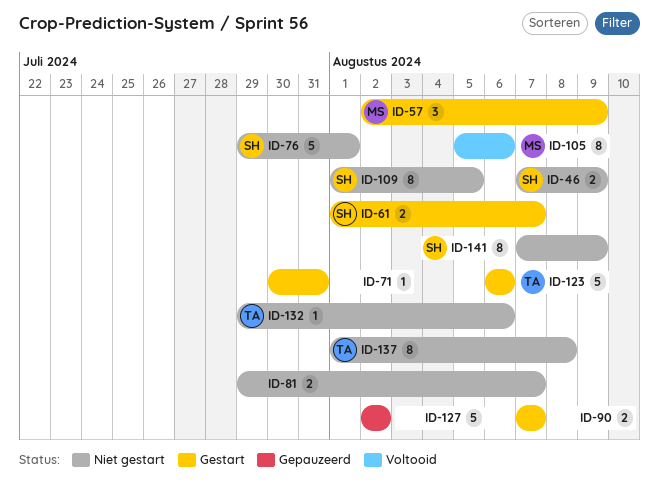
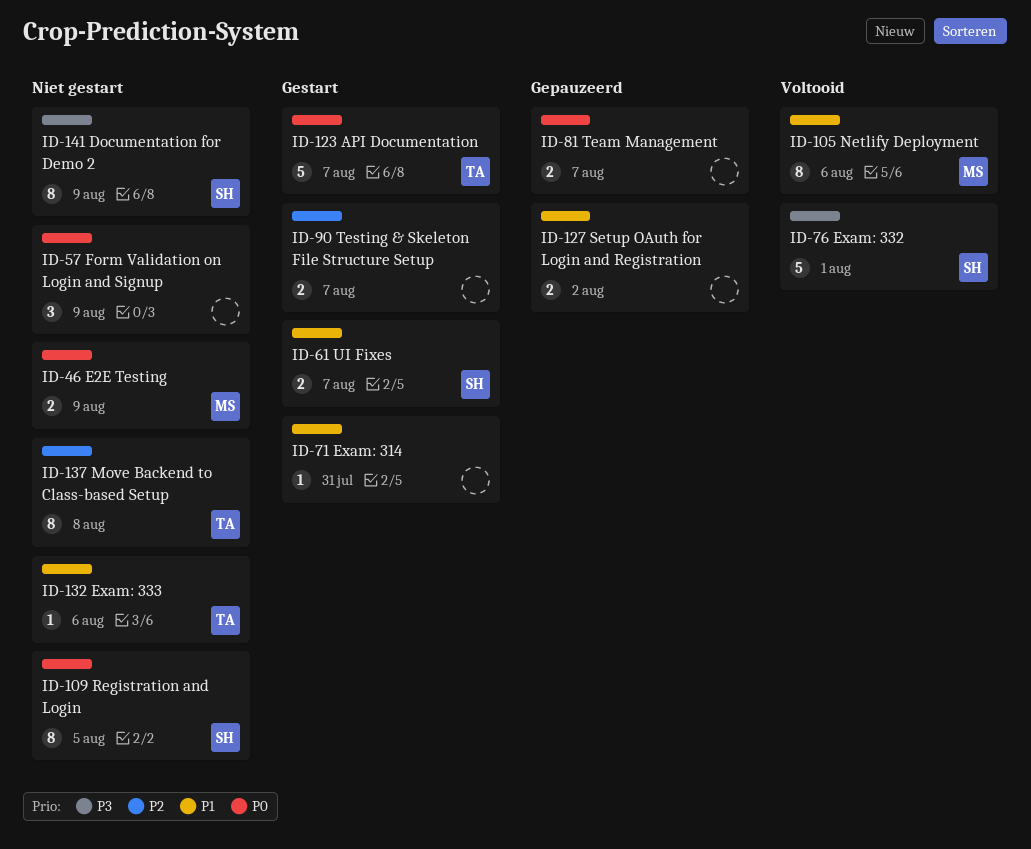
ID-46, owner: SH -> MS
ID-57, status: Gestart -> Niet gestart
ID-57, owner: MS -> none
ID-76, status: Niet gestart -> Voltooid
ID-81, status: Niet gestart -> Gepauzeerd
ID-123, due: Aug 6 -> Aug 7
ID-127, estimate: 5 -> 2

